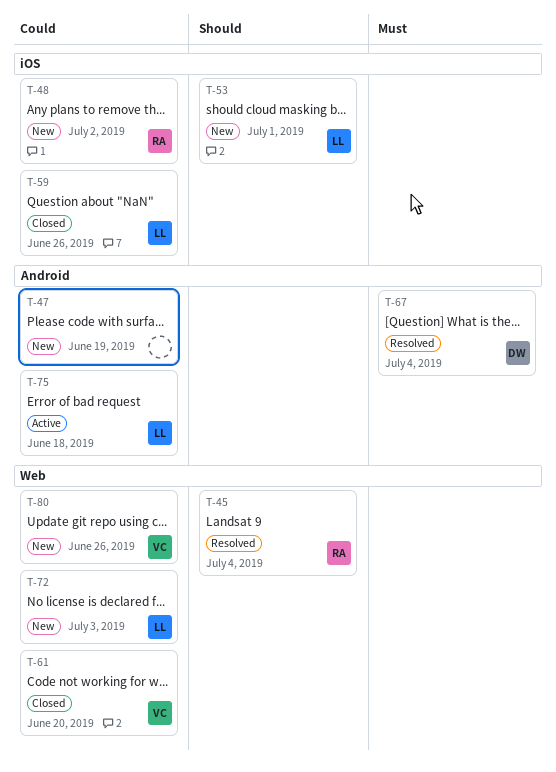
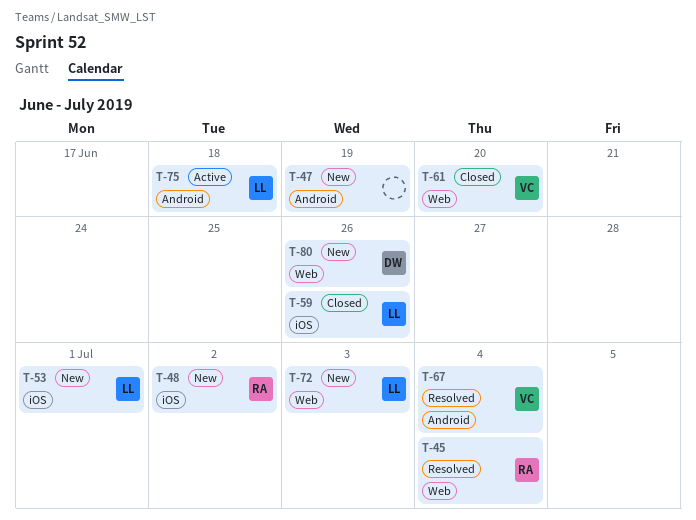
T-67, owner: DW -> VC
T-80, owner: VC -> DW

